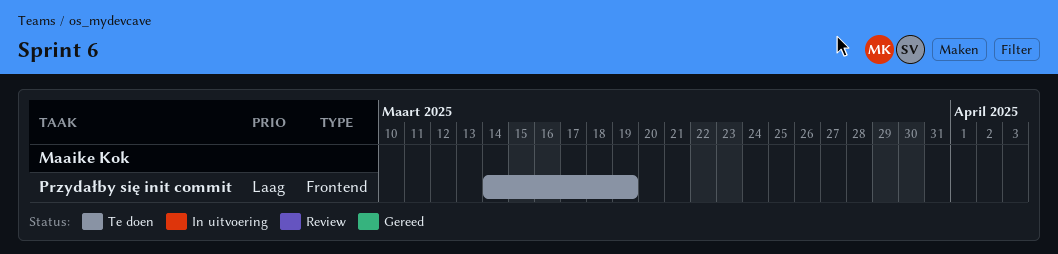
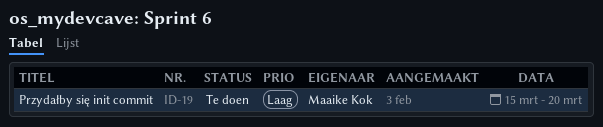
Przydałby się init commit, start: Mar 14 -> Mar 15
Przydałby się init commit, due: Mar 19 -> Mar 20

